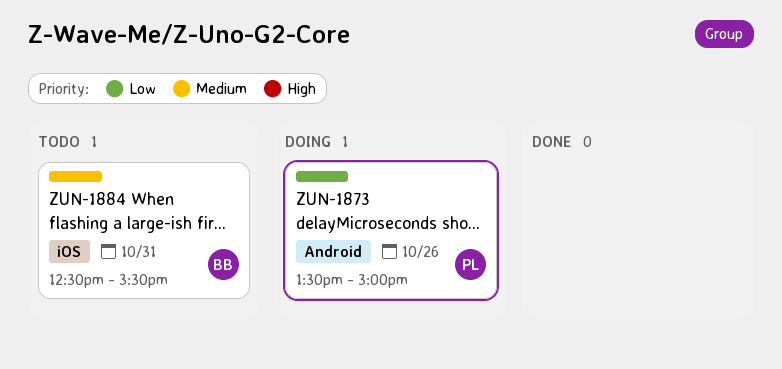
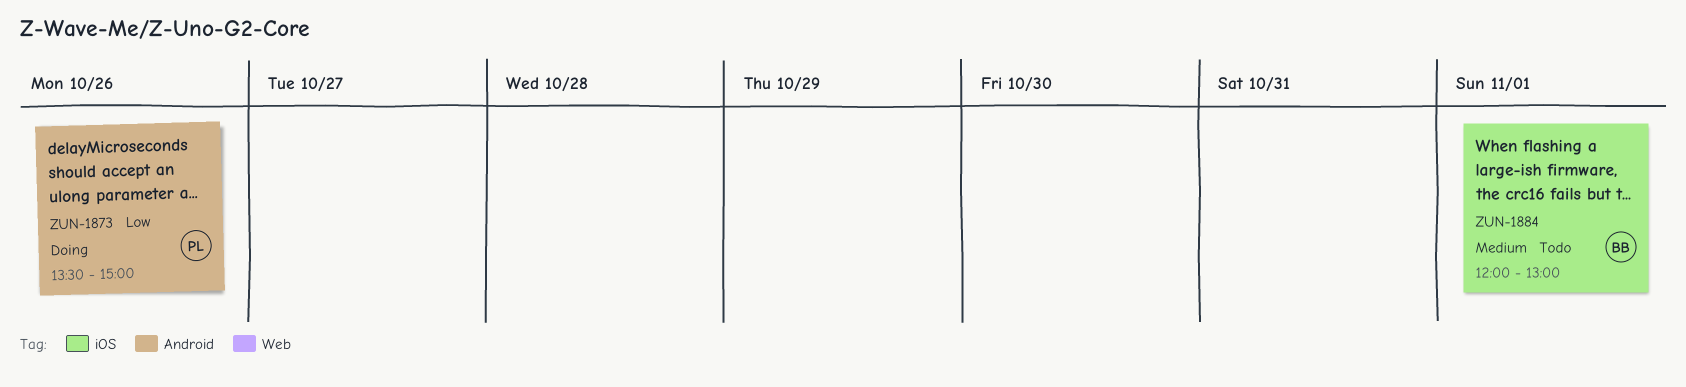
ZUN-1884, day: Oct 31 -> Nov 1
ZUN-1884, begins: 12:30 -> 12:00
ZUN-1884, ends: 15:30 -> 13:00

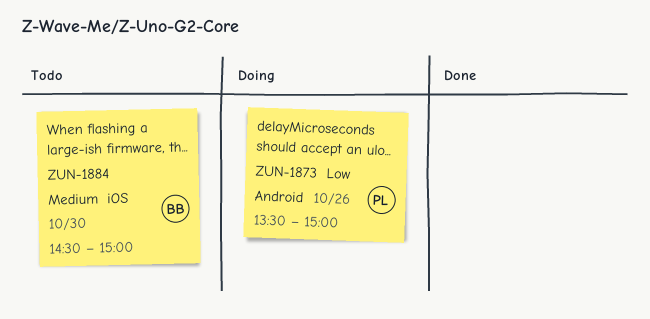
ZUN-1884, day: Nov 1 -> Oct 30
ZUN-1884, begins: 12:00 -> 14:30
ZUN-1884, ends: 13:00 -> 15:00

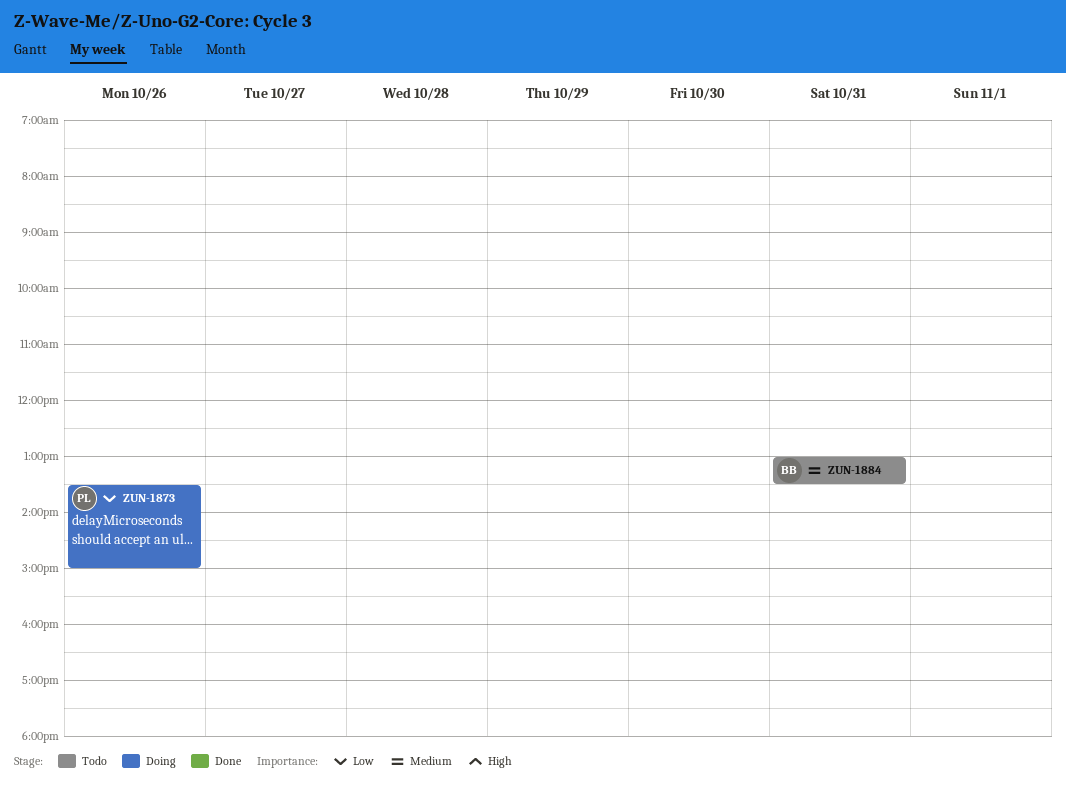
ZUN-1884, day: Oct 30 -> Oct 31
ZUN-1884, begins: 14:30 -> 13:00
ZUN-1884, ends: 15:00 -> 13:30

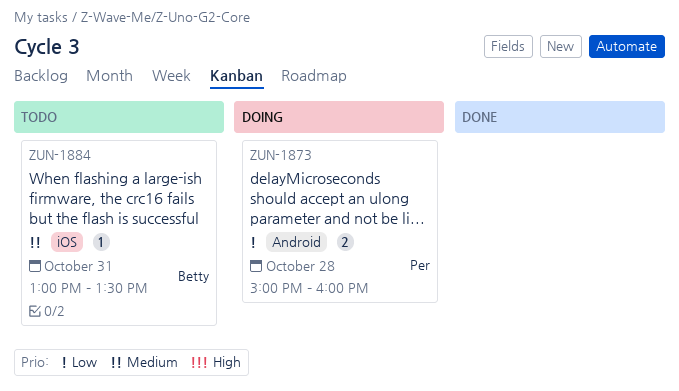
ZUN-1873, day: Oct 26 -> Oct 28
ZUN-1873, begins: 13:30 -> 15:00
ZUN-1873, ends: 15:00 -> 16:00

